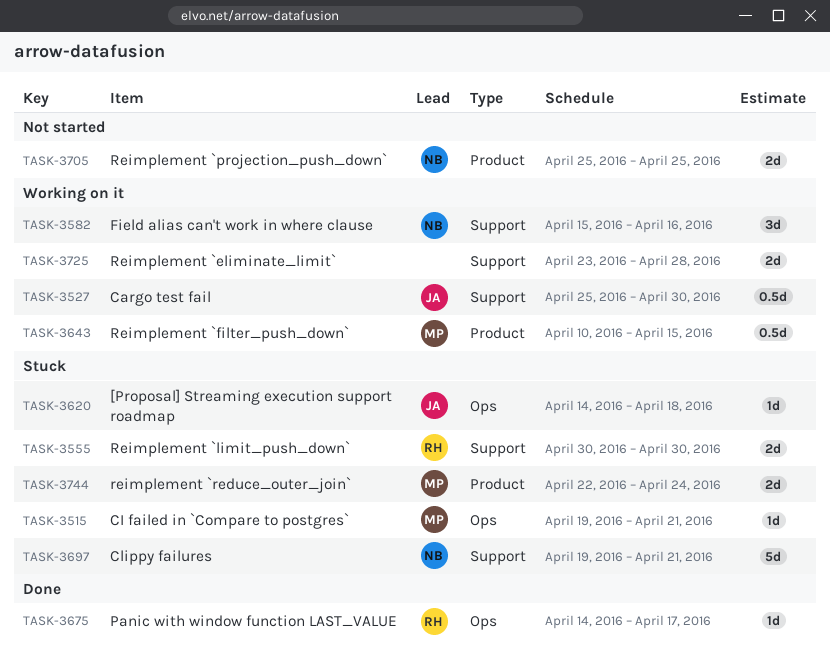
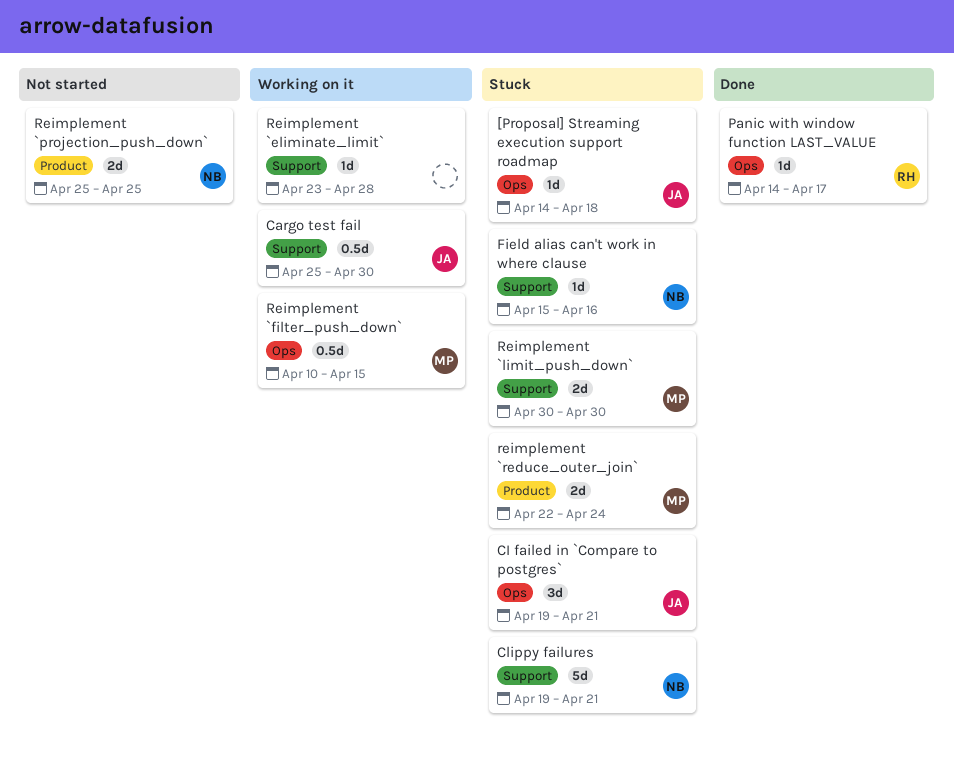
CI failed in `Compare to postgres`, owner: MP -> JA
CI failed in `Compare to postgres`, estimate: 1d -> 3d
Field alias can't work in where clause, status: Working on it -> Stuck
Field alias can't work in where clause, estimate: 3d -> 1d
Reimplement `eliminate_limit`, estimate: 2d -> 1d
Reimplement `filter_push_down`, label: Product -> Ops
Reimplement `limit_push_down`, owner: RH -> MP

